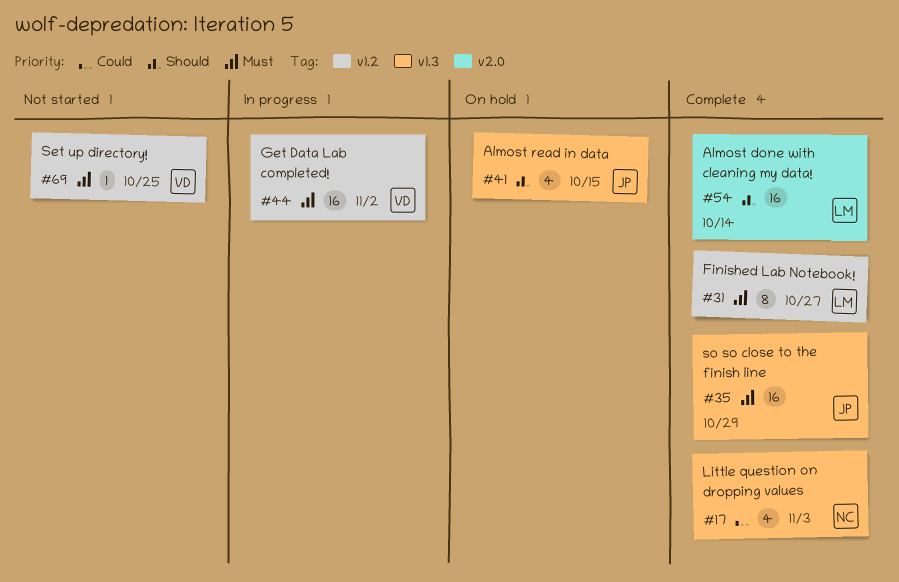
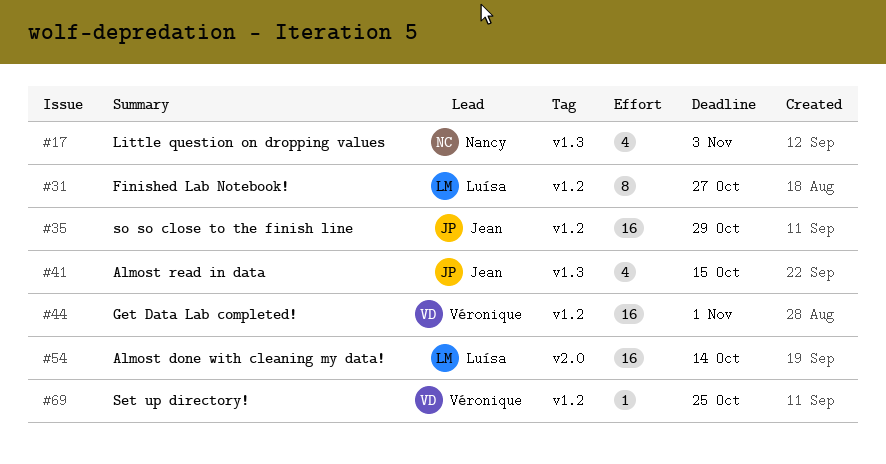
#35, label: v1.3 -> v1.2
#44, due: Nov 2 -> Nov 1

